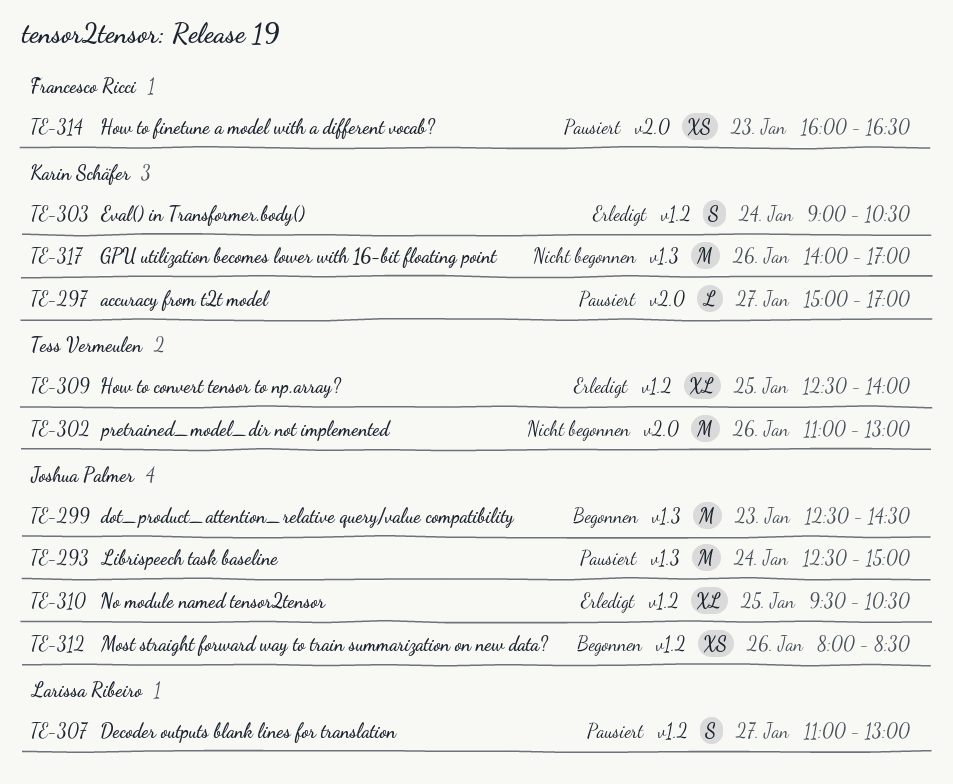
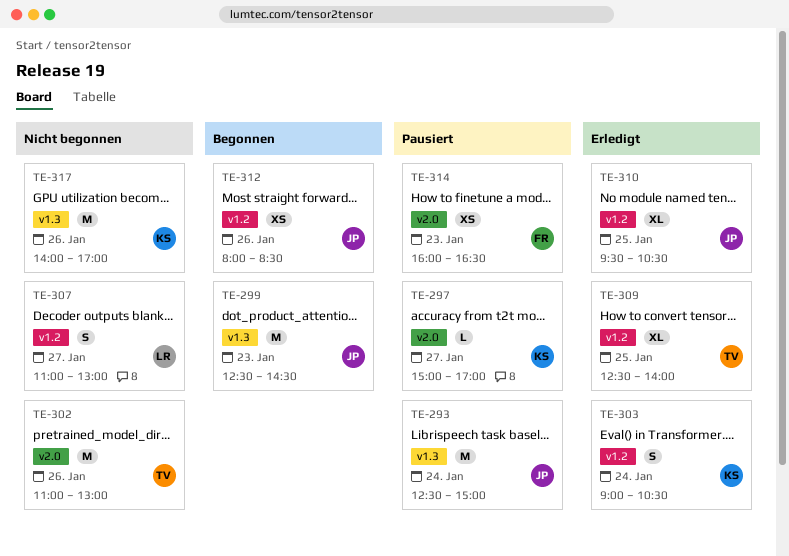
TE-307, status: Pausiert -> Nicht begonnen

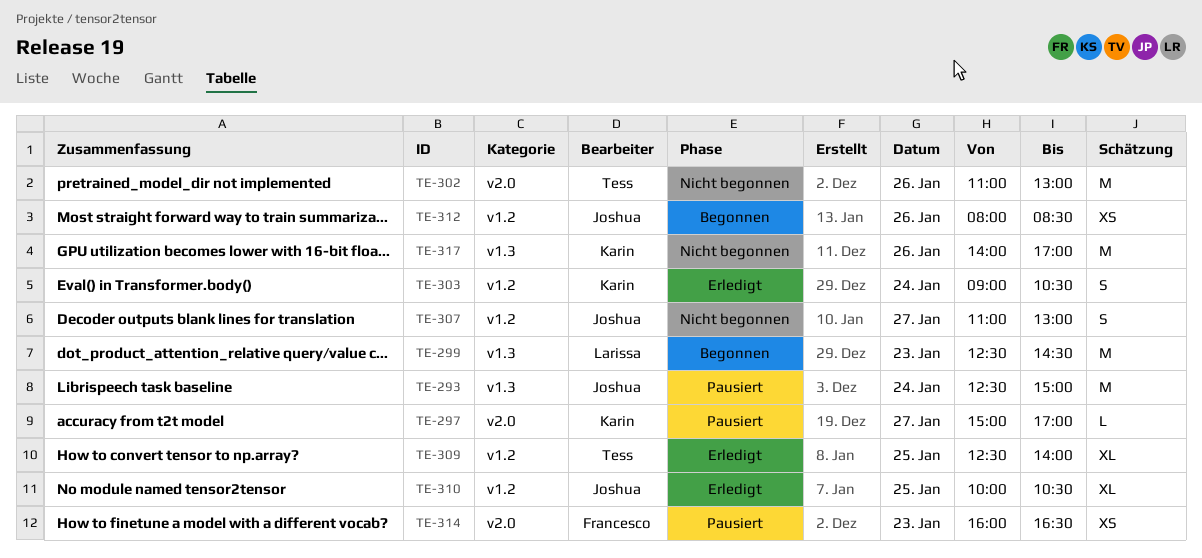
TE-299, owner: Joshua -> Larissa
TE-307, owner: Larissa -> Joshua
TE-310, begins: 09:30 -> 10:00

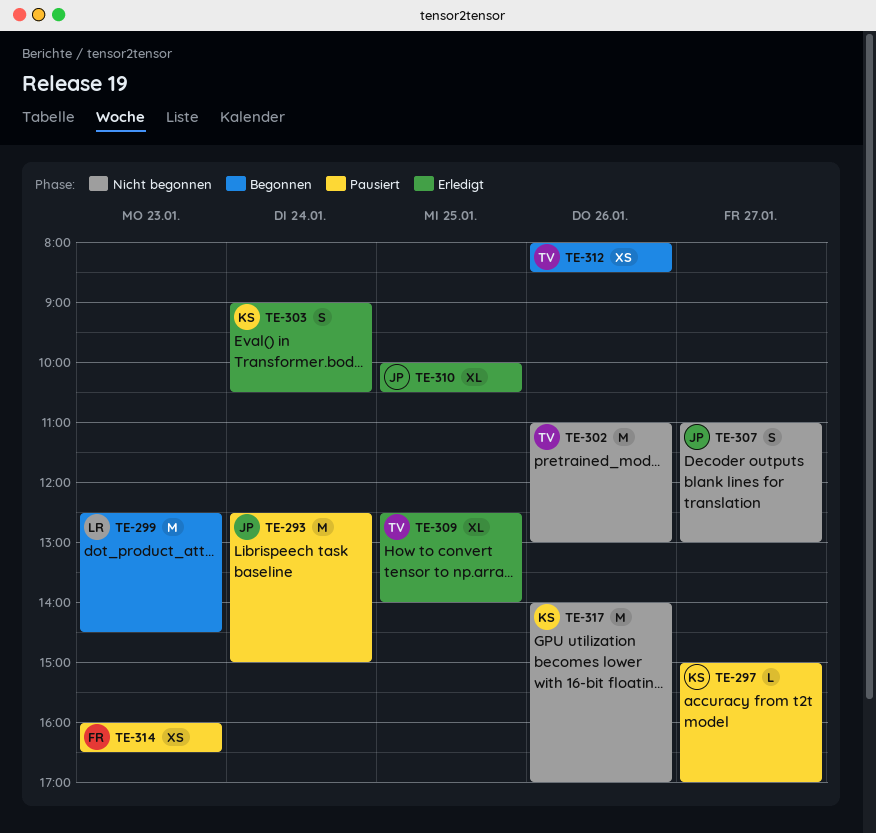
TE-312, owner: Joshua -> Tess

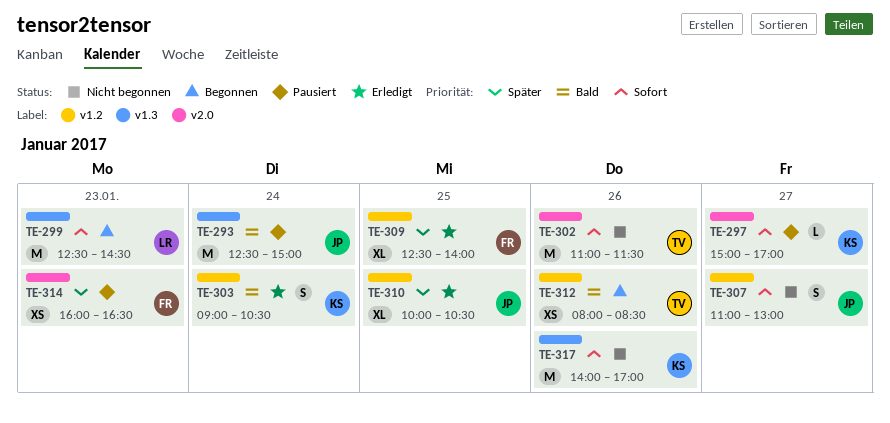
TE-302, ends: 13:00 -> 11:30
TE-309, owner: TV -> FR

